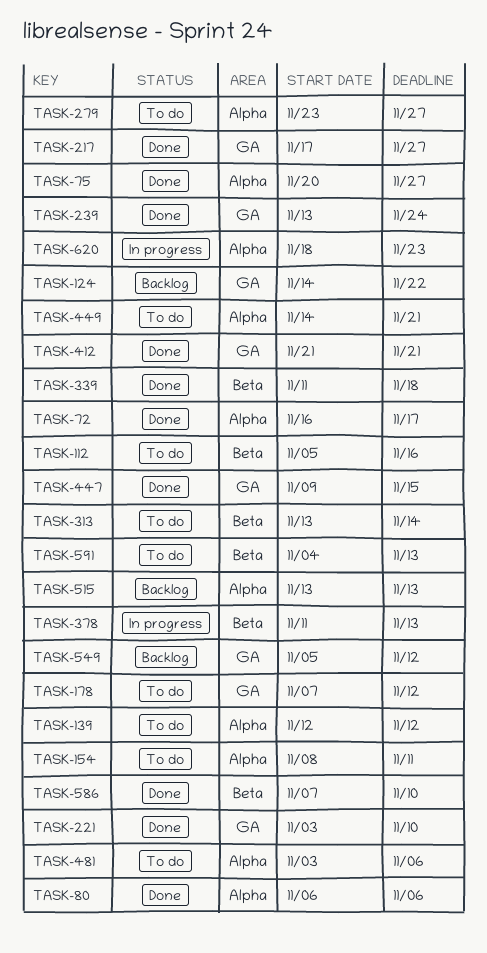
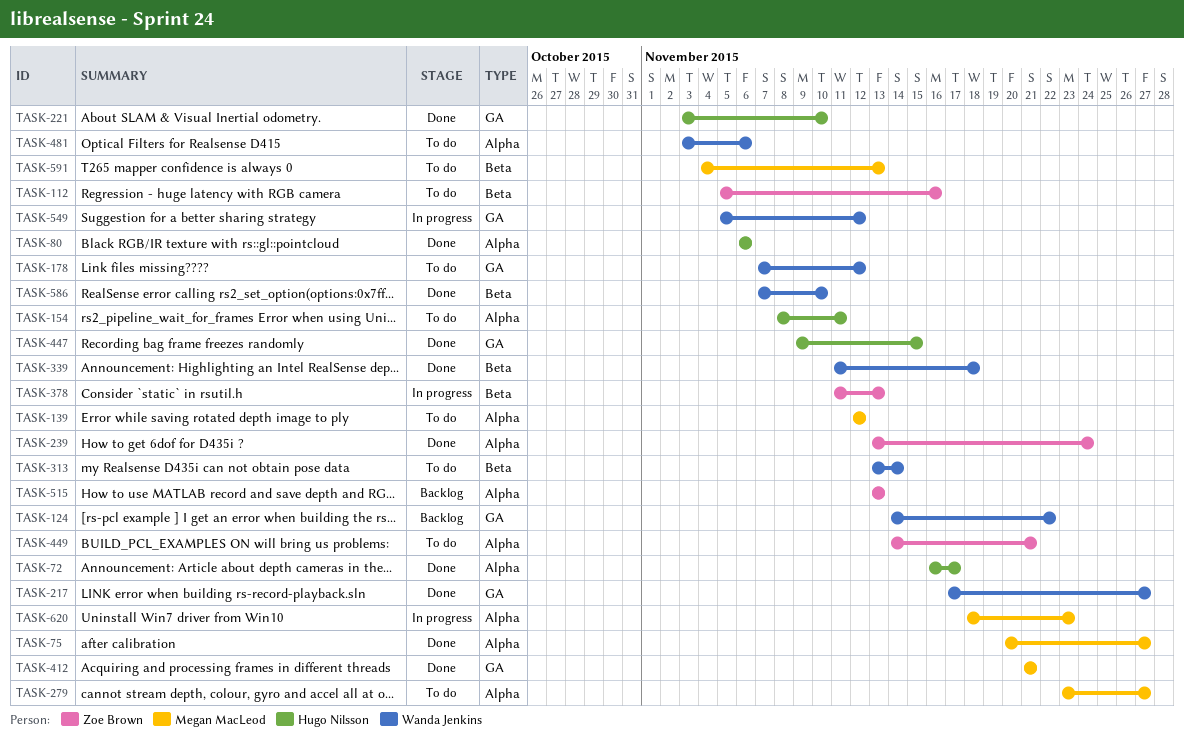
TASK-239, label: GA -> Alpha
TASK-549, status: Backlog -> In progress

